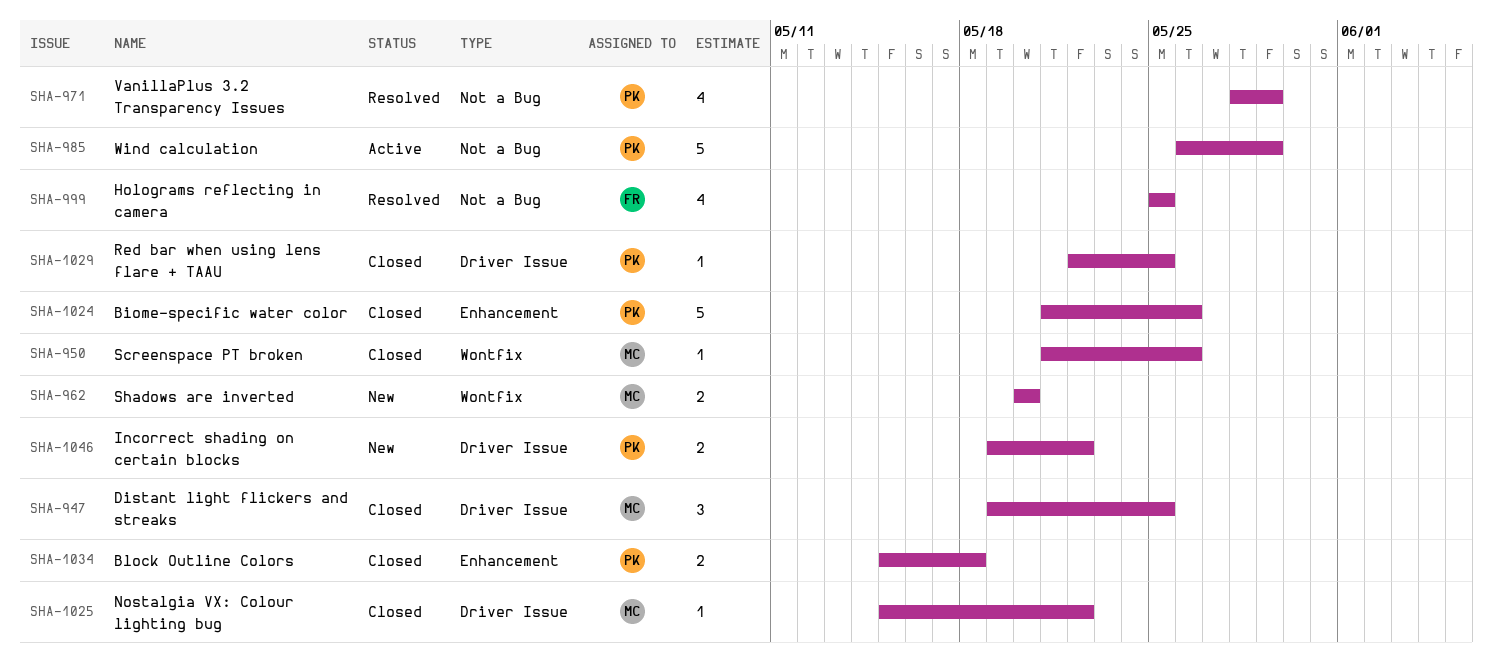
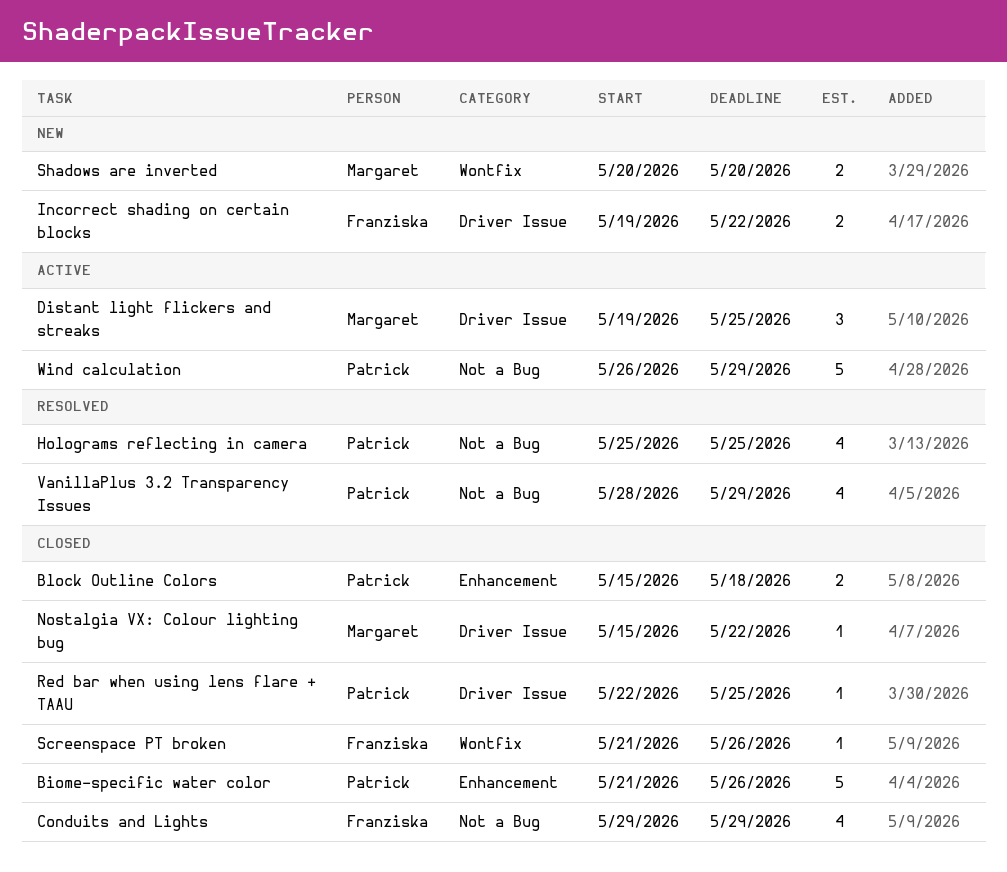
Conduits and Lights: none -> present
Distant light flickers and streaks, status: Closed -> Active
Holograms reflecting in camera, owner: Franziska -> Patrick
Incorrect shading on certain blocks, owner: Patrick -> Franziska
Screenspace PT broken, owner: Margaret -> Franziska

